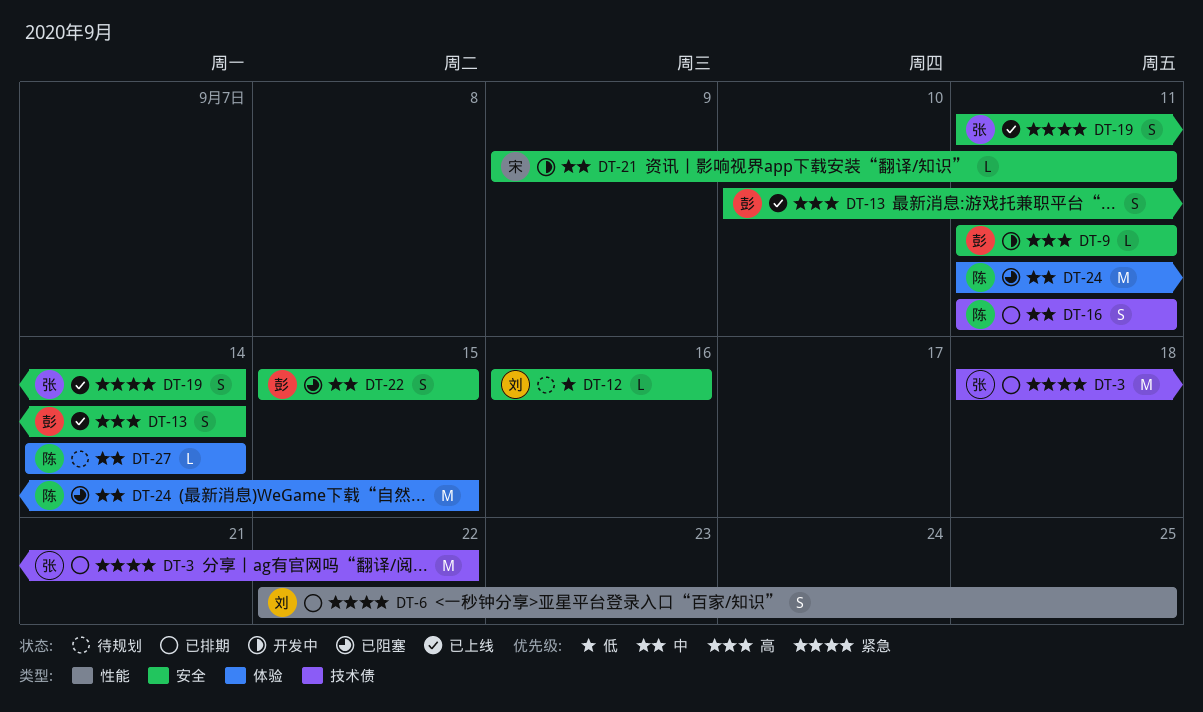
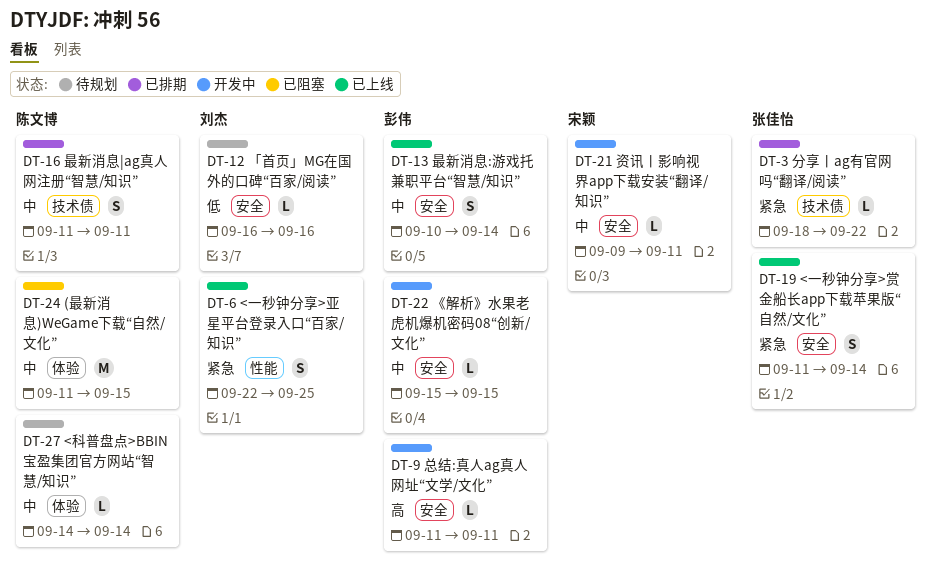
DT-3, estimate: M -> L
DT-6, status: 已排期 -> 已上线
DT-13, priority: 高 -> 中
DT-22, status: 已阻塞 -> 开发中
DT-22, estimate: S -> L

